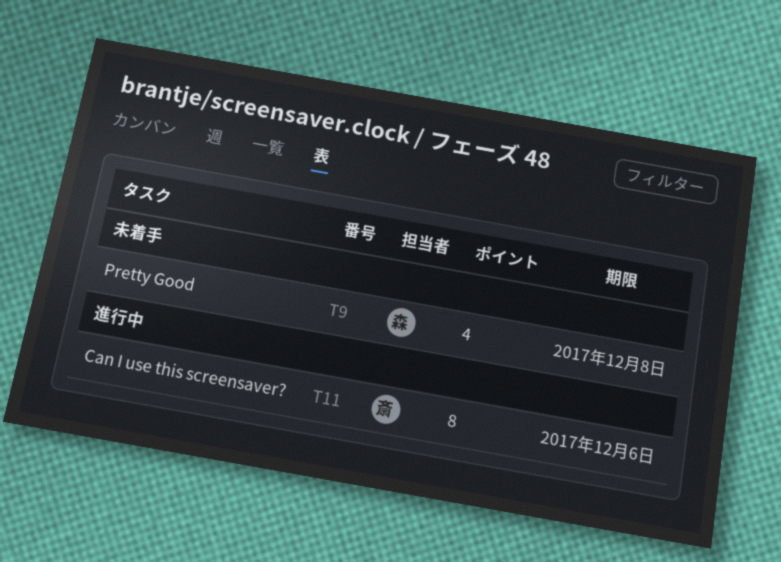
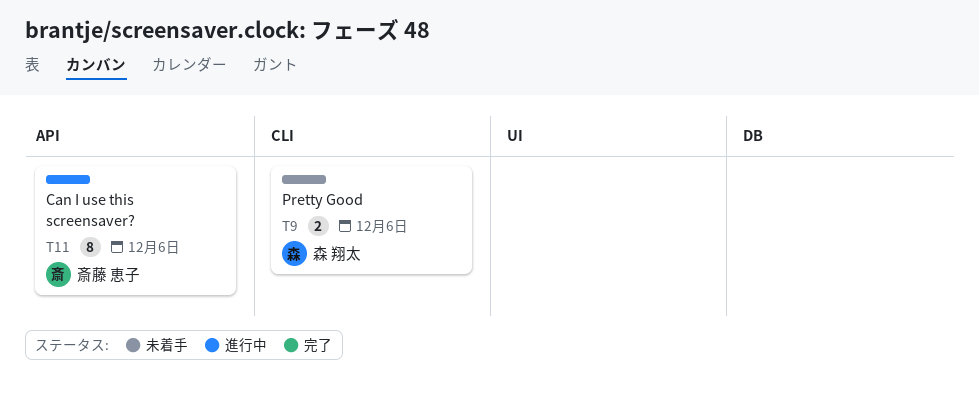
T9, estimate: 4 -> 2
T9, due: Dec 8 -> Dec 6

